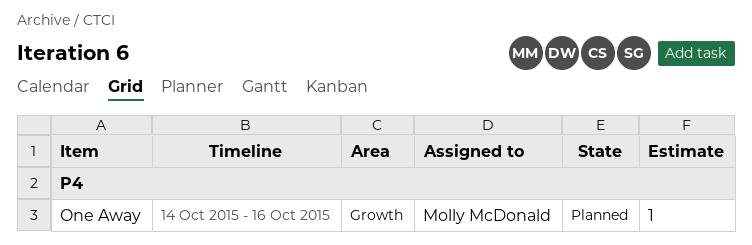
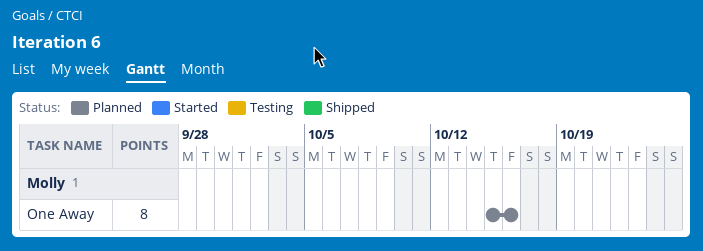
One Away, estimate: 1 -> 8
One Away, start: Oct 14 -> Oct 15

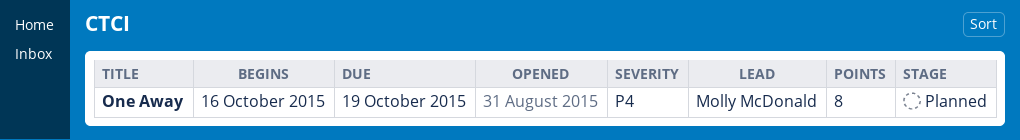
One Away, start: Oct 15 -> Oct 16
One Away, due: Oct 16 -> Oct 19

